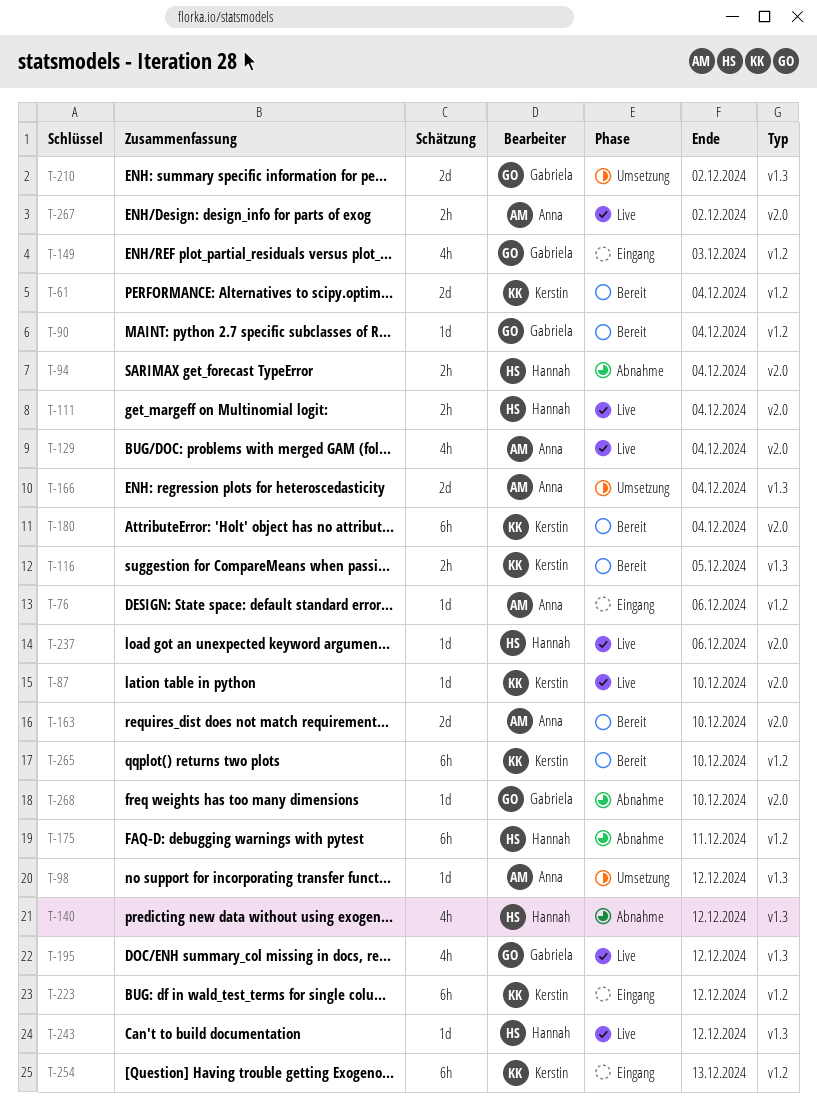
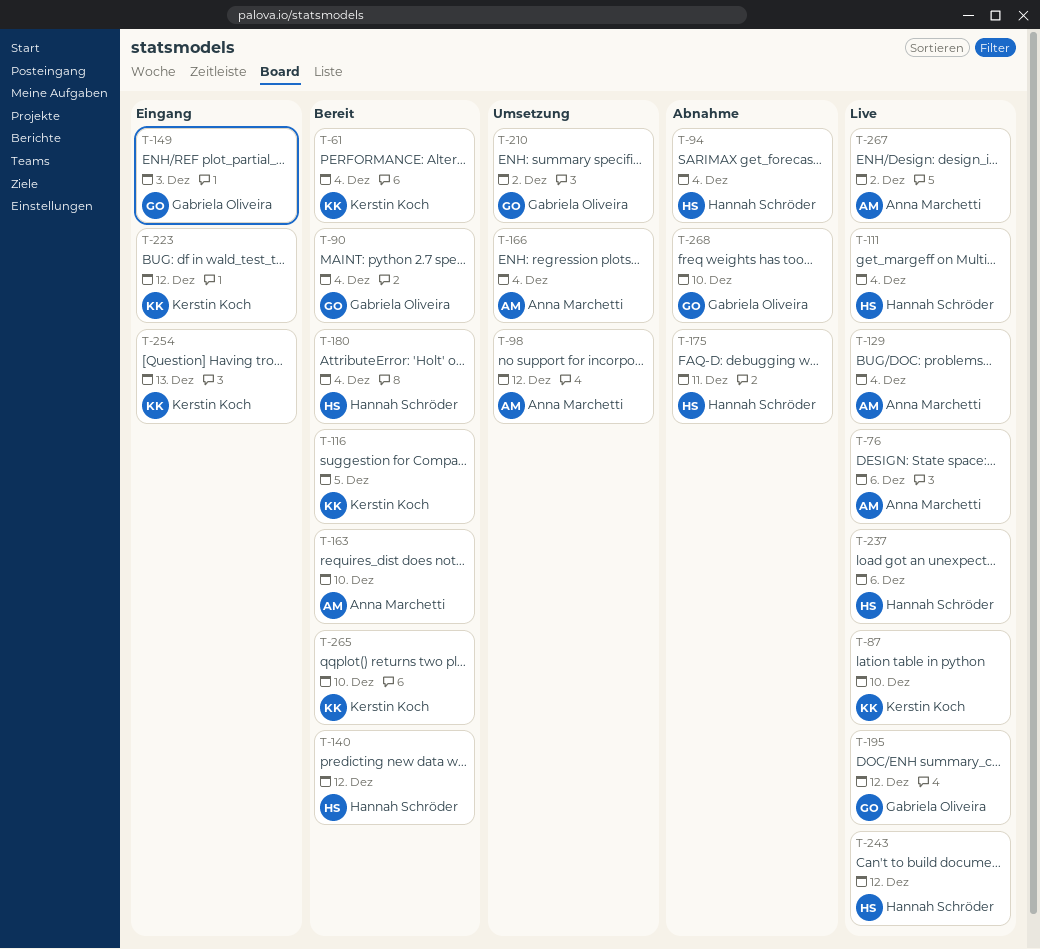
T-76, status: Eingang -> Live
T-140, status: Abnahme -> Bereit
T-180, owner: Kerstin Koch -> Hannah Schröder

